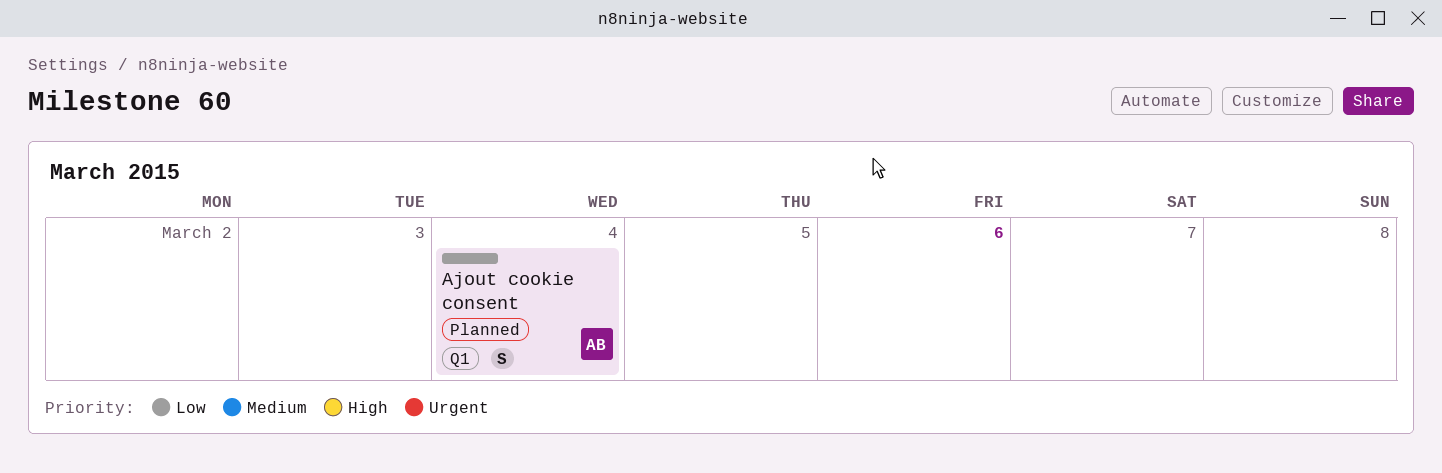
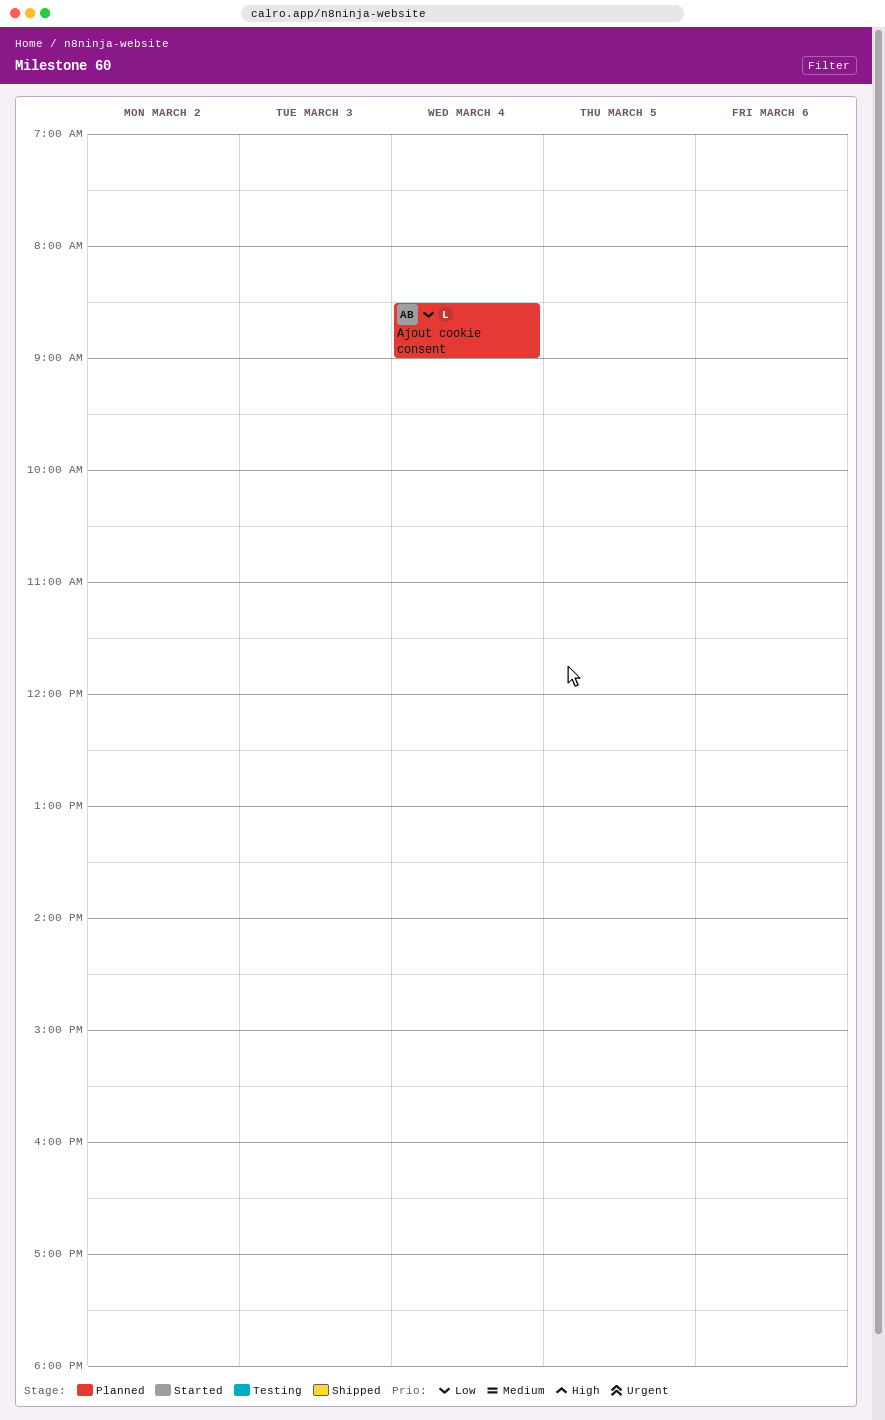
Ajout cookie consent, estimate: S -> L

